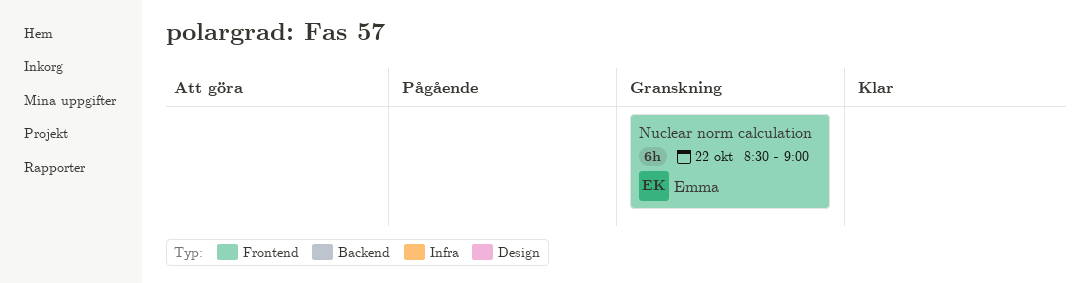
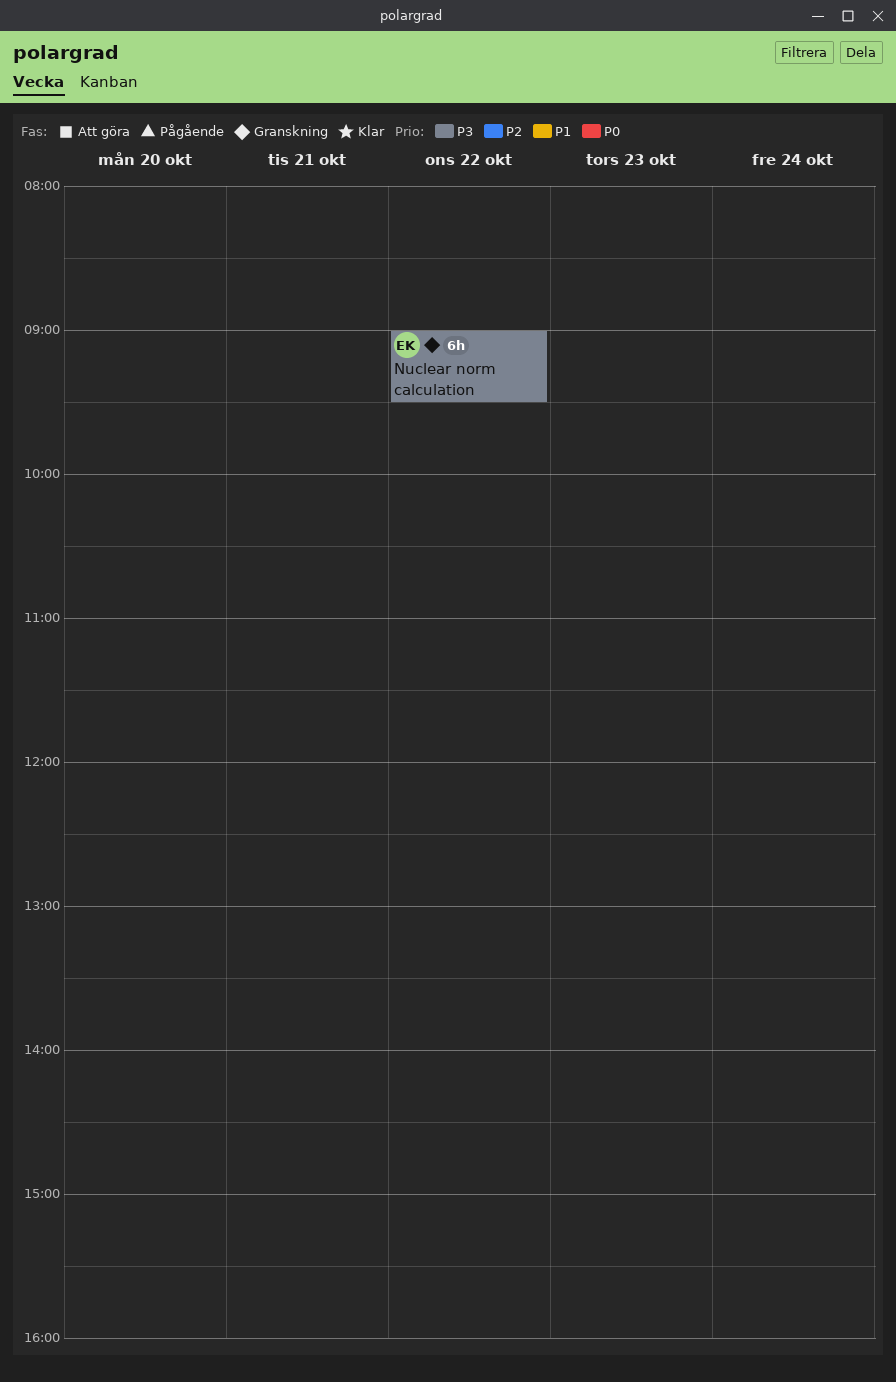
Nuclear norm calculation, begins: 08:30 -> 09:00
Nuclear norm calculation, ends: 09:00 -> 09:30

